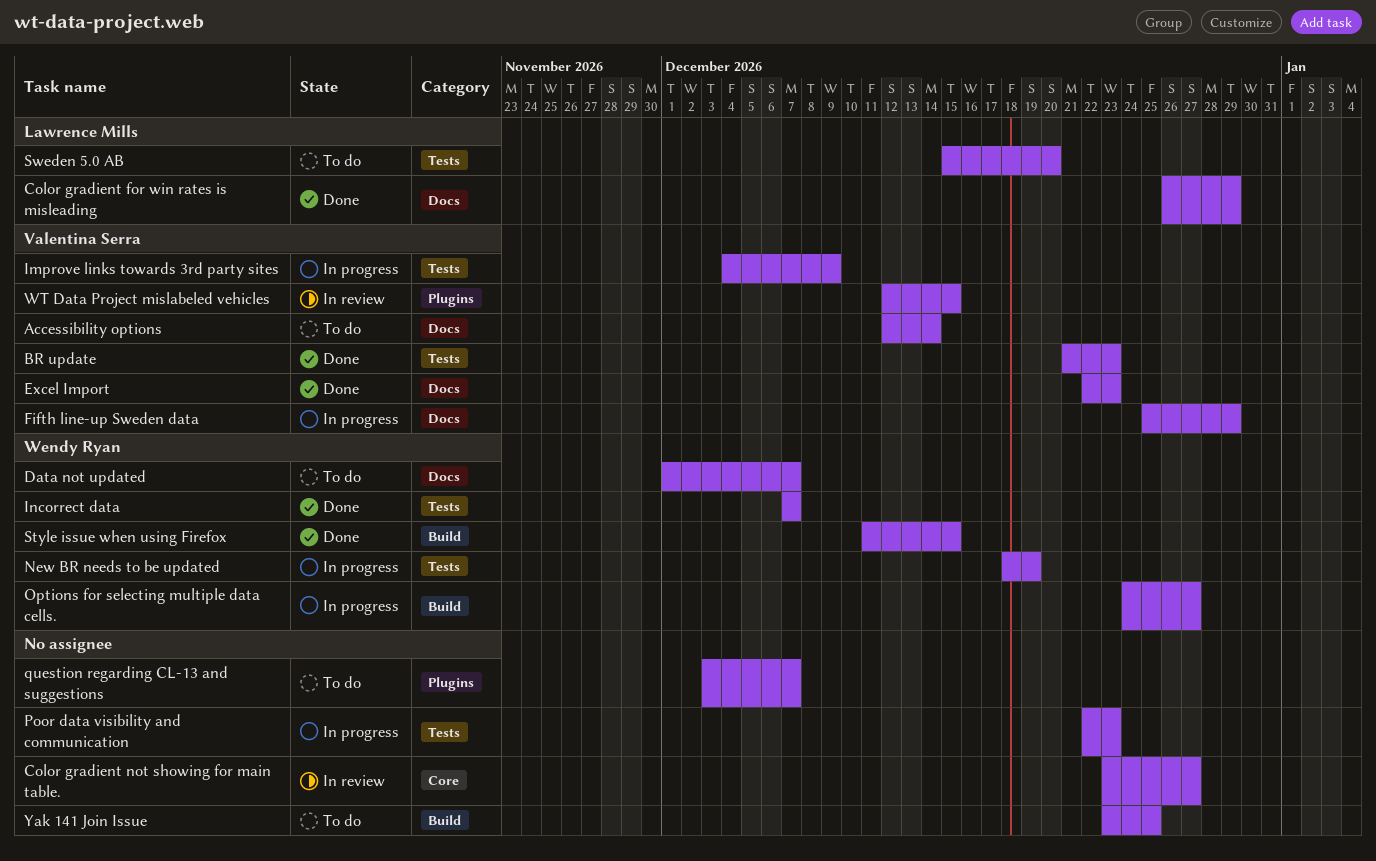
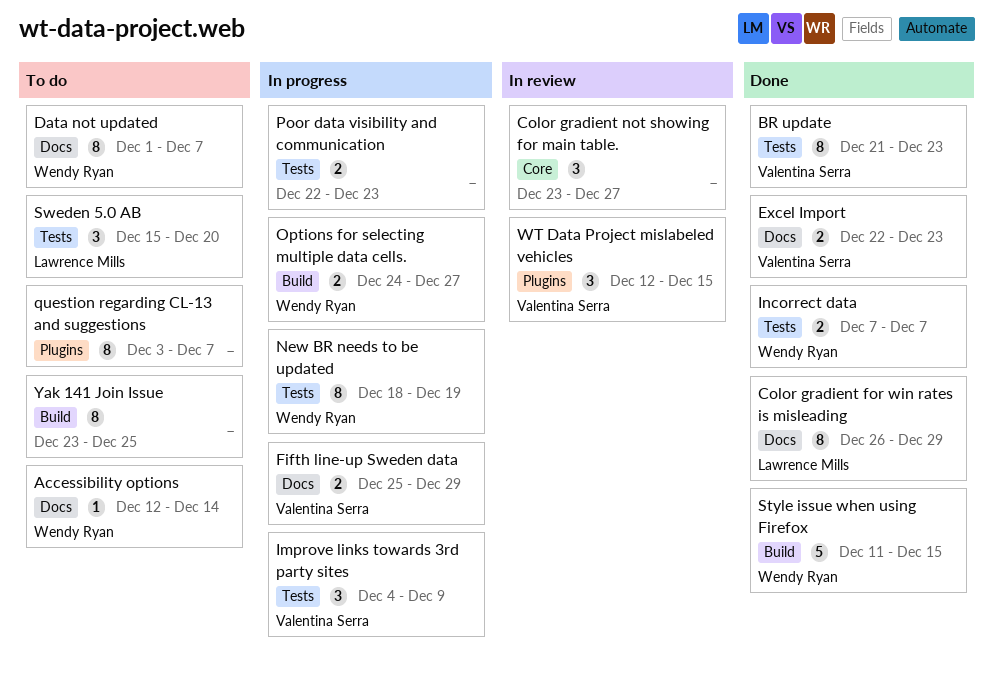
Accessibility options, owner: Valentina Serra -> Wendy Ryan

